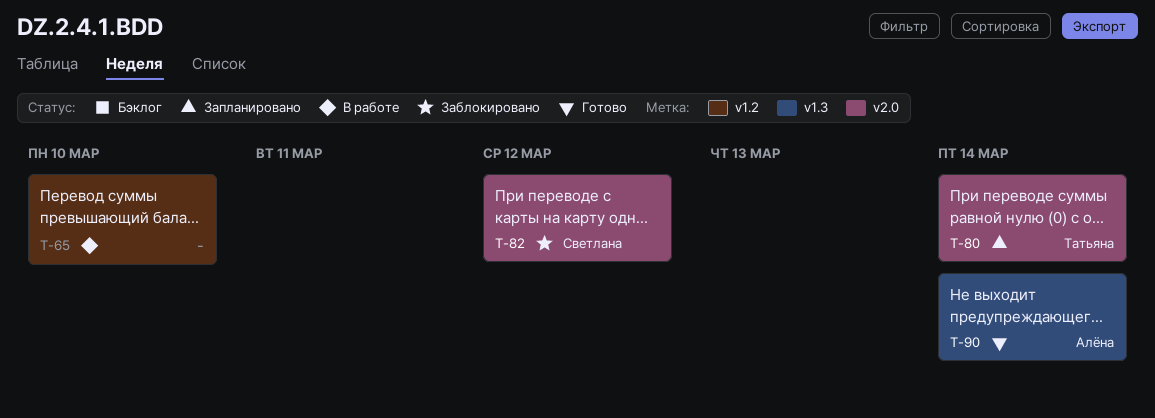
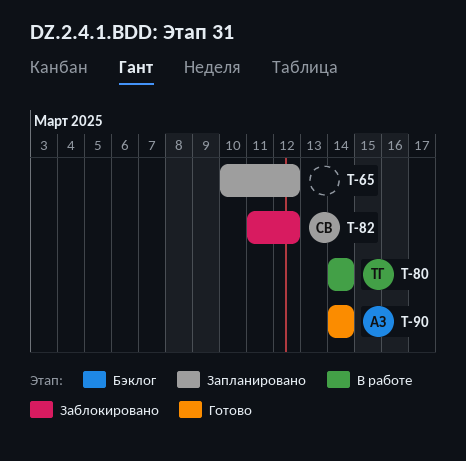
T-65, status: В работе -> Запланировано
T-65, due: Mar 10 -> Mar 12
T-80, status: Запланировано -> В работе

